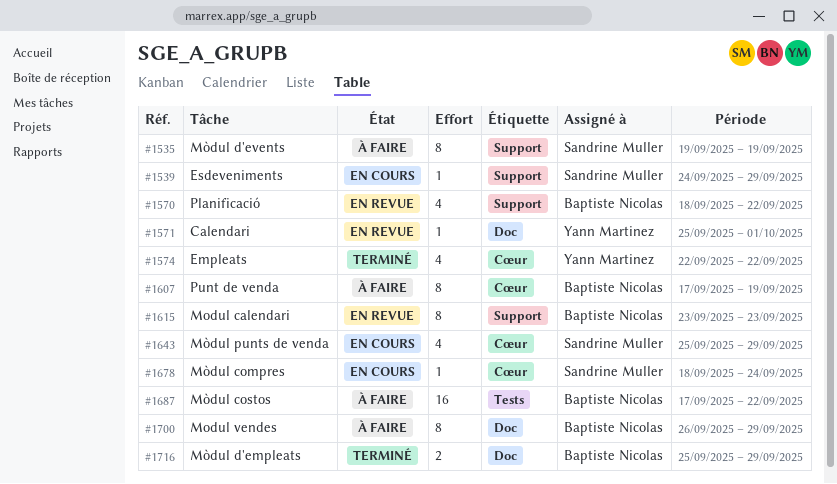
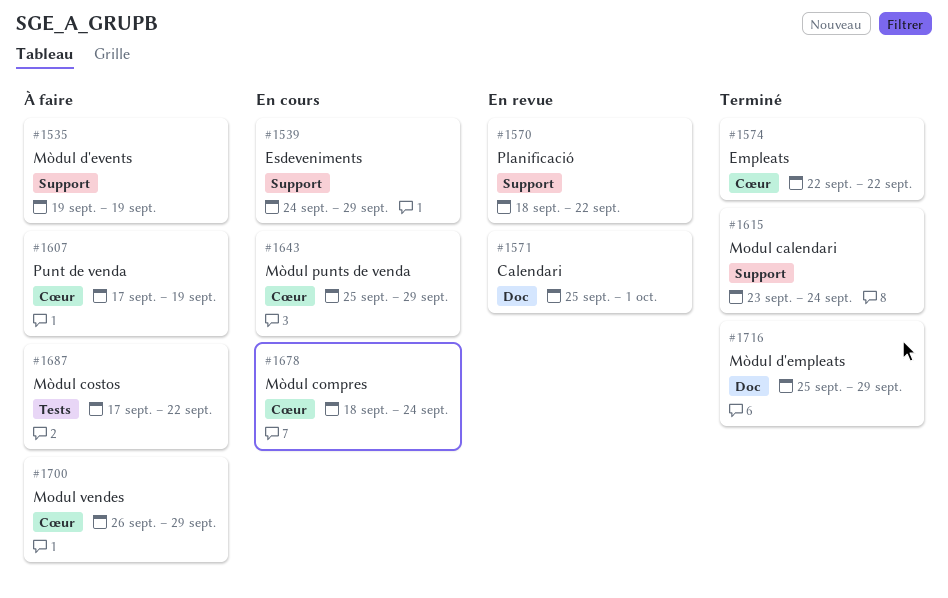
#1615, status: En revue -> Terminé
#1615, due: Sep 23 -> Sep 24
#1700, label: Doc -> Cœur

